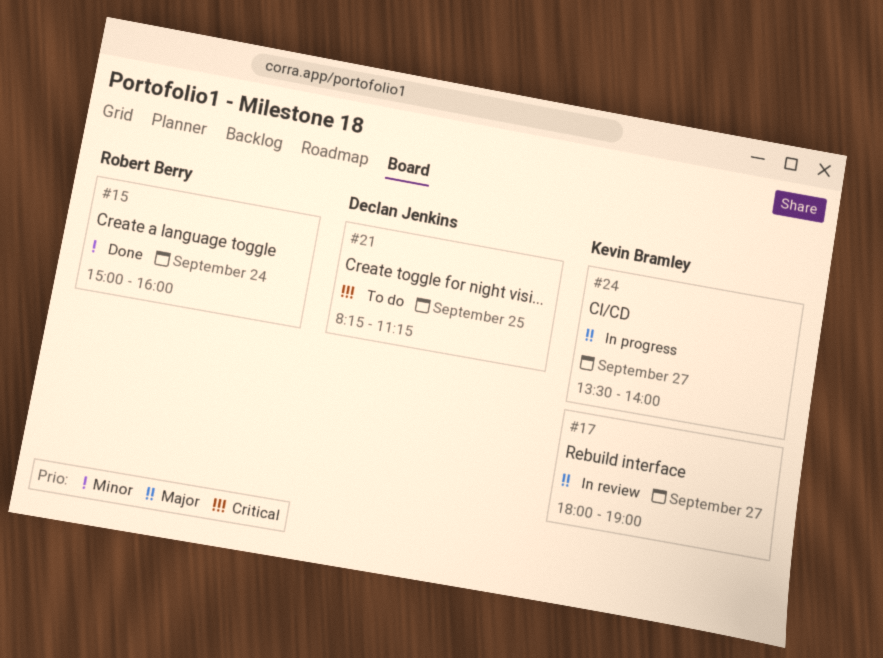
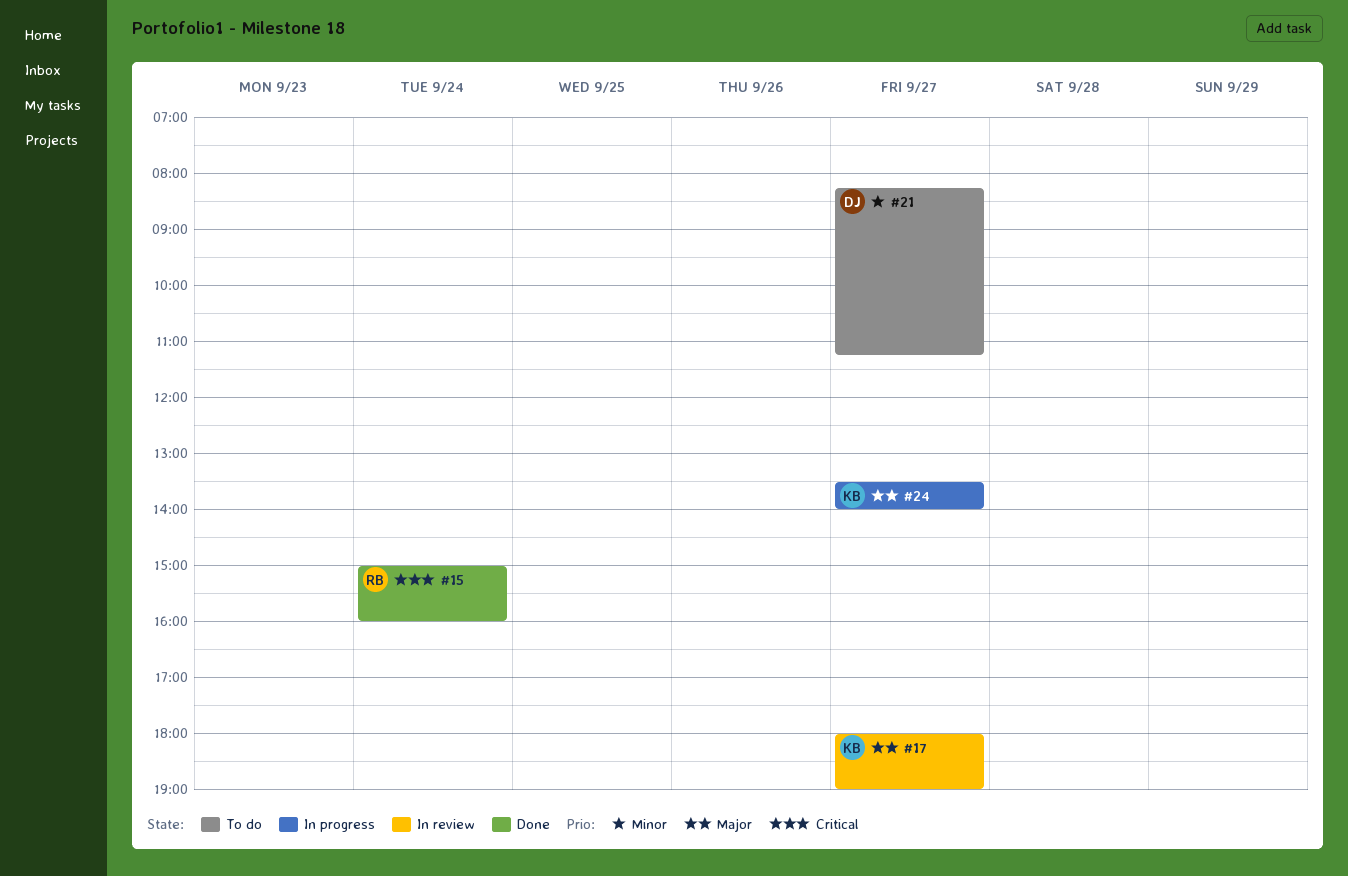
#15, priority: Minor -> Critical
#21, priority: Critical -> Minor
#21, day: Sep 25 -> Sep 27

